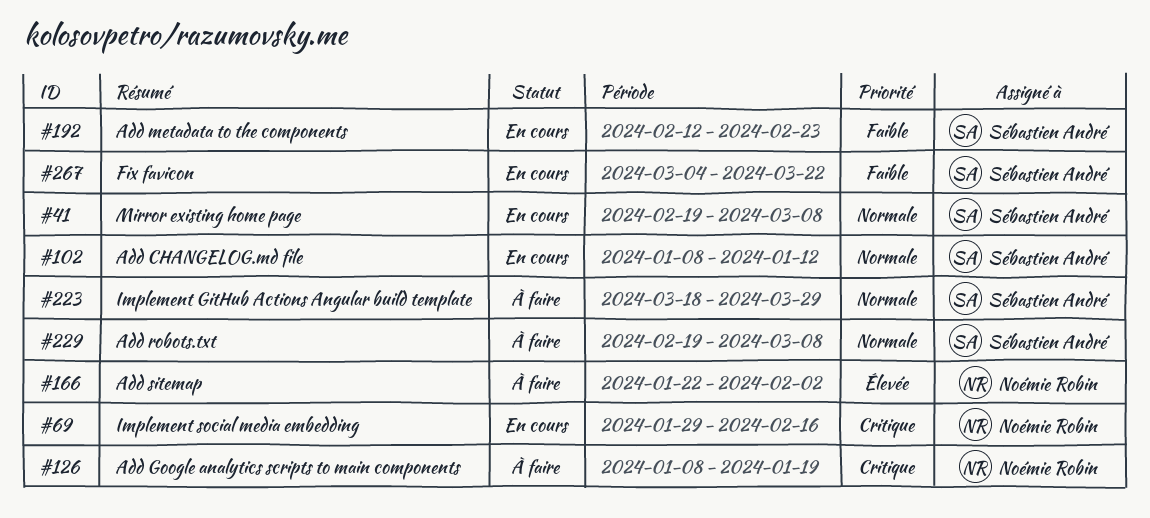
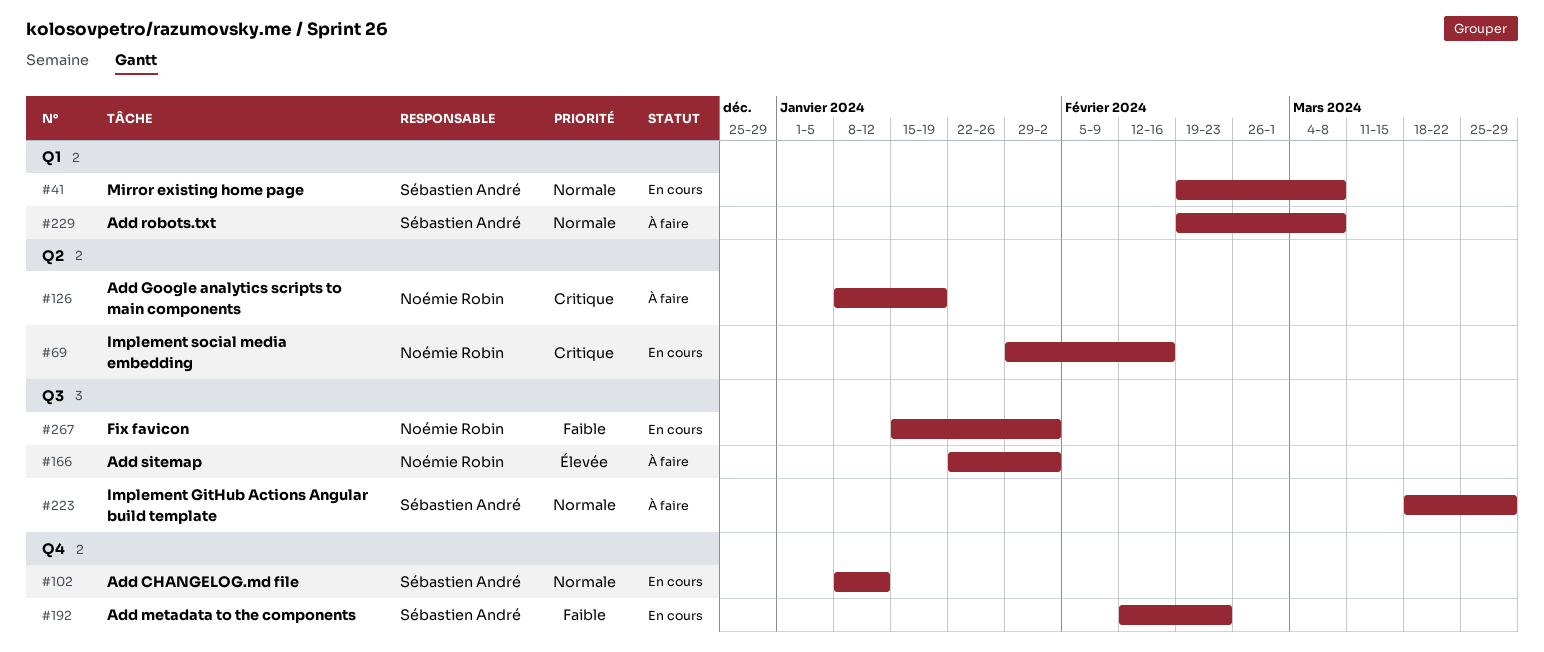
#267, owner: Sébastien André -> Noémie Robin
#267, start: Mar 4 -> Jan 15
#267, due: Mar 22 -> Feb 2

